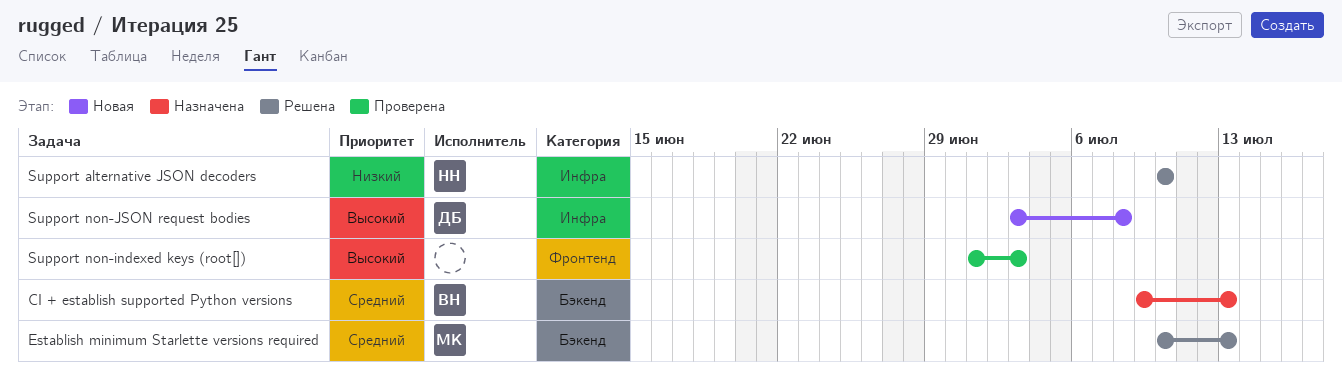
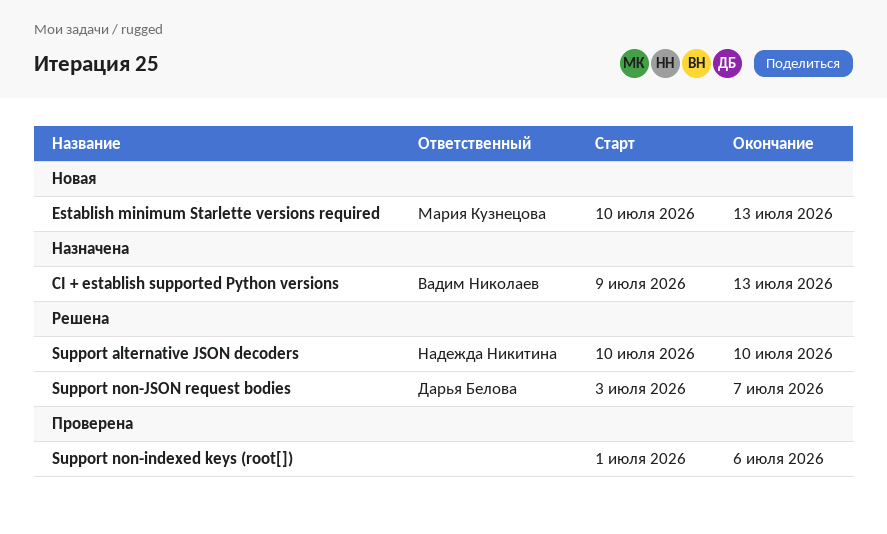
Establish minimum Starlette versions required, status: Решена -> Новая
Support non-indexed keys (root[]), due: Jul 3 -> Jul 6
Support non-JSON request bodies, status: Новая -> Решена
Support non-JSON request bodies, due: Jul 8 -> Jul 7

